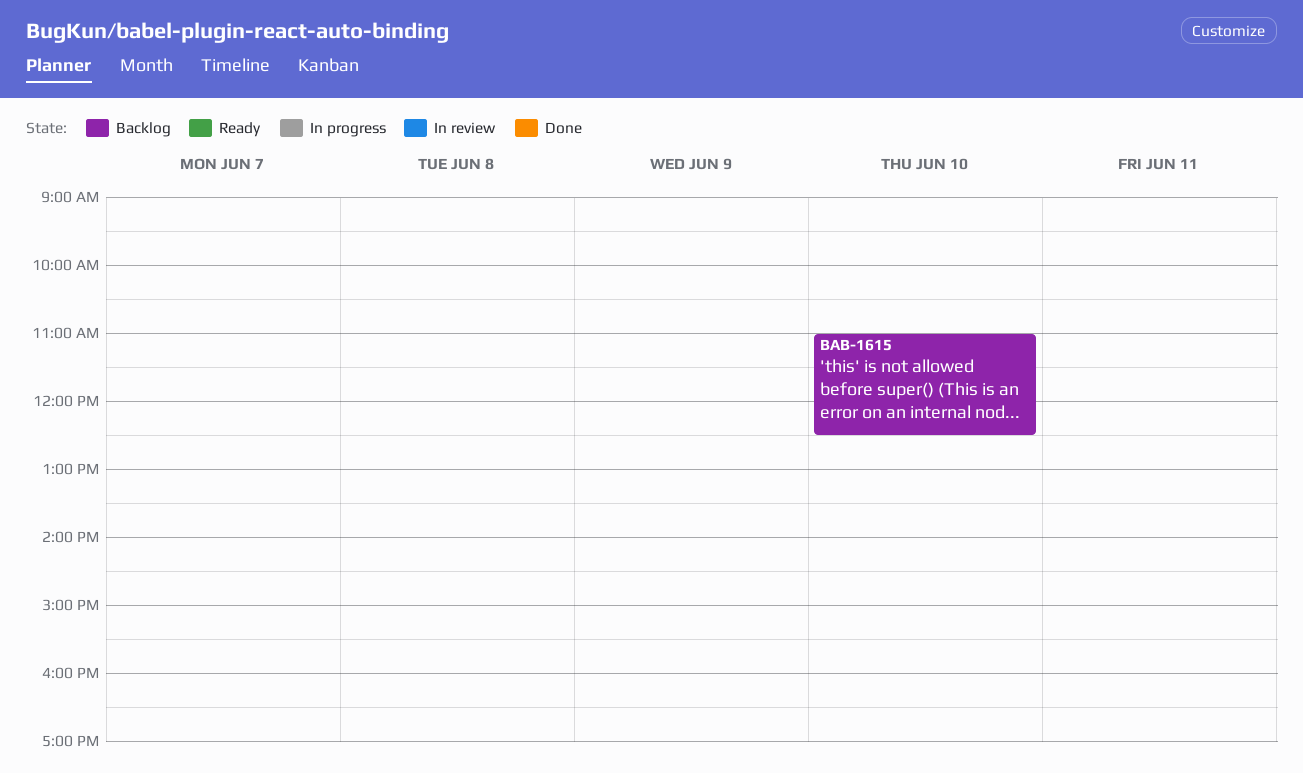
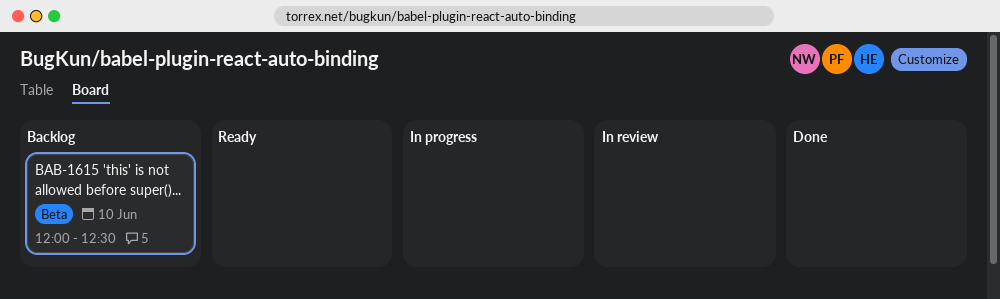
BAB-1615, begins: 11:00 -> 12:00

